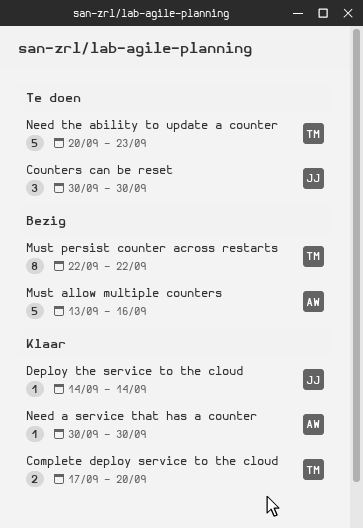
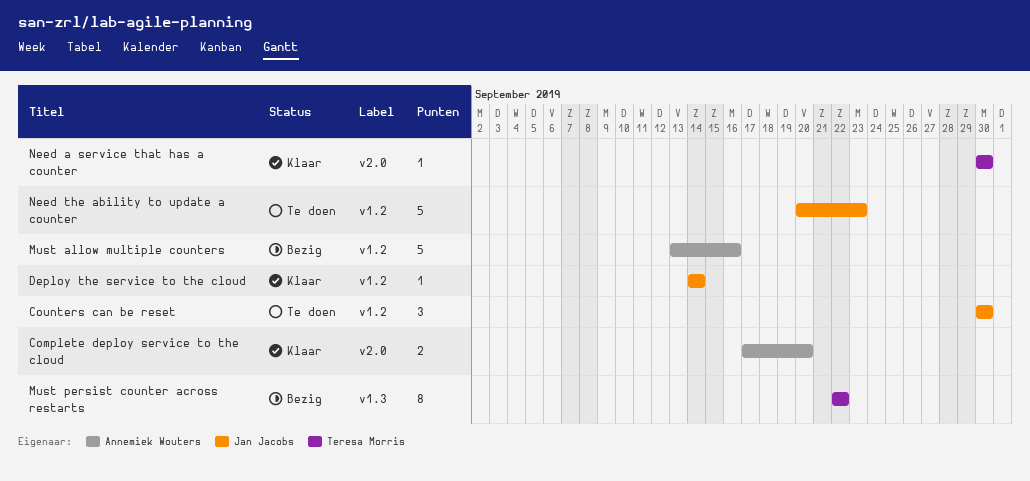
Complete deploy service to the cloud, owner: Teresa Morris -> Annemiek Wouters
Need a service that has a counter, owner: Annemiek Wouters -> Teresa Morris
Need the ability to update a counter, owner: Teresa Morris -> Jan Jacobs

